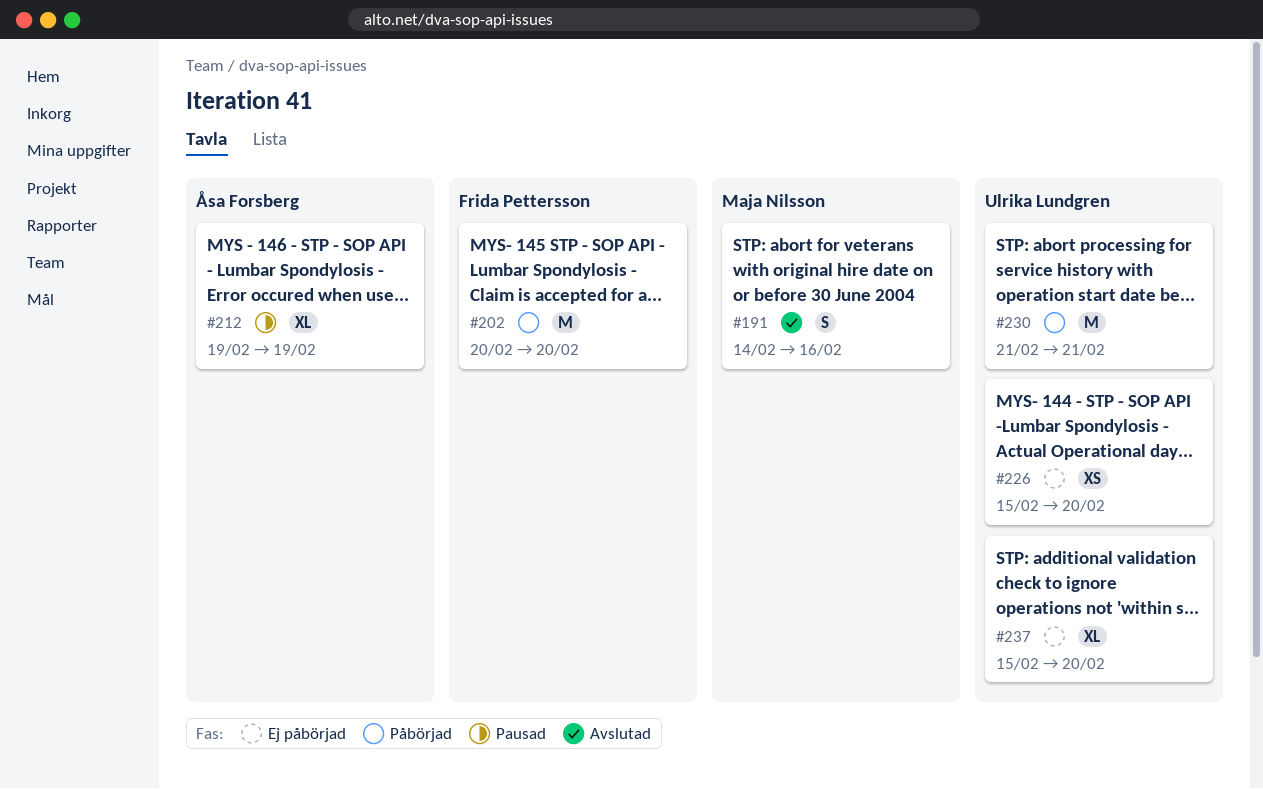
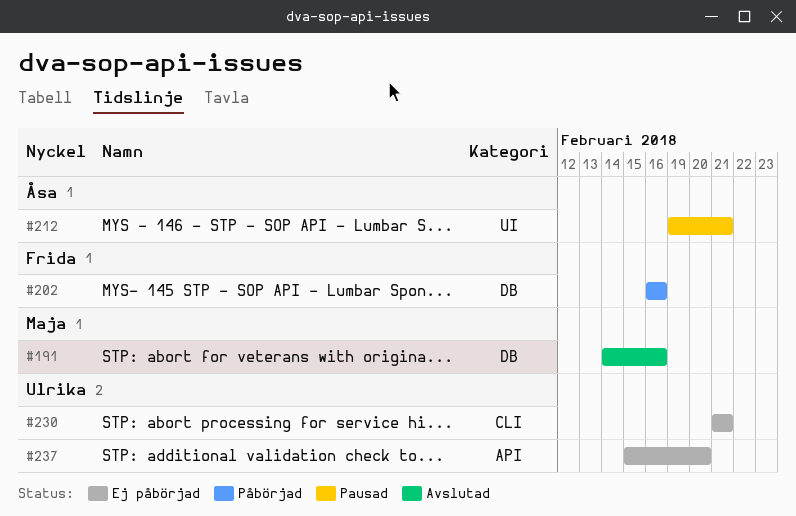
#202, start: Feb 20 -> Feb 16
#202, due: Feb 20 -> Feb 16
#212, due: Feb 19 -> Feb 21
#226: present -> none
#230, status: Påbörjad -> Ej påbörjad

